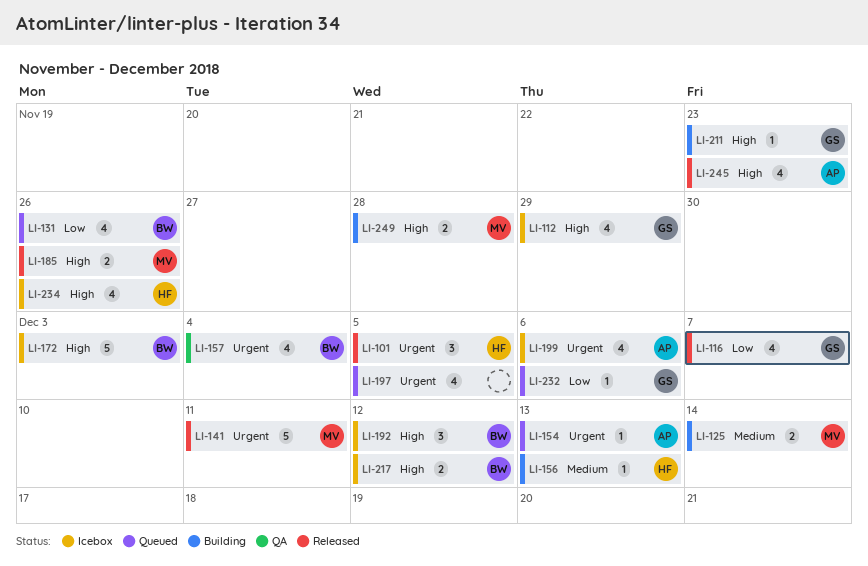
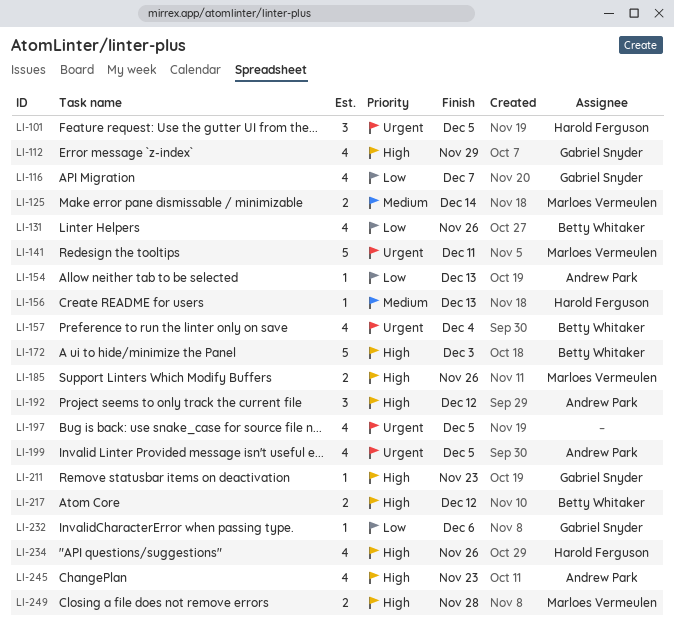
LI-154, priority: Urgent -> Low
LI-192, owner: Betty Whitaker -> Andrew Park
LI-199, due: Dec 6 -> Dec 5

